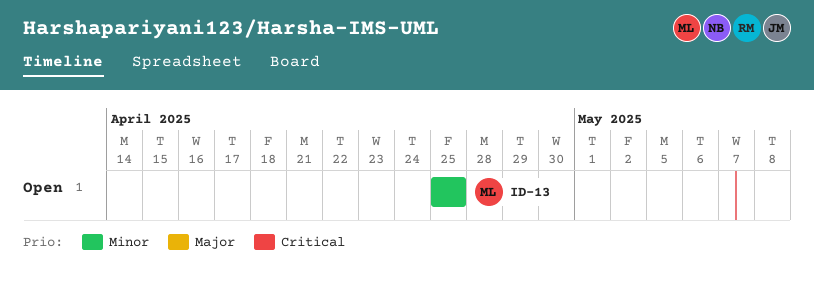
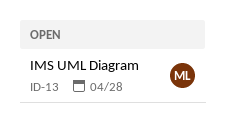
ID-13, due: Apr 25 -> Apr 28

